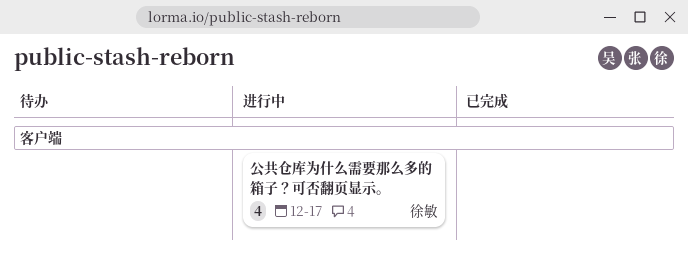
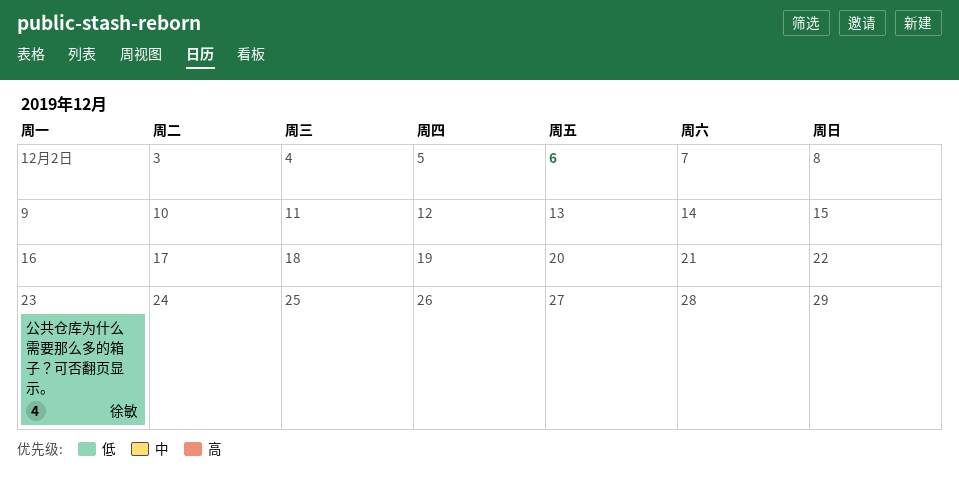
公共仓库为什么需要那么多的箱子？可否翻页显示。, due: Dec 17 -> Dec 23

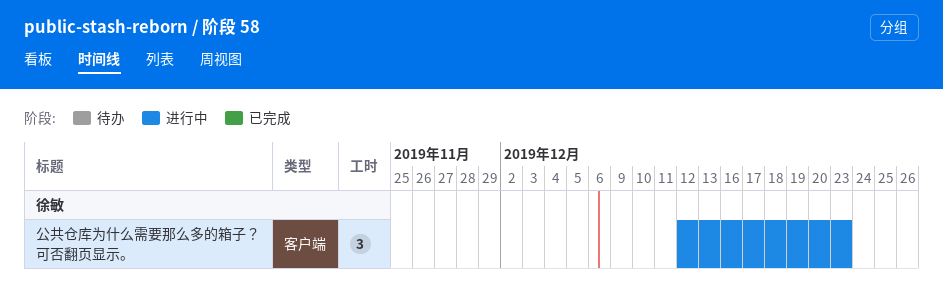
公共仓库为什么需要那么多的箱子？可否翻页显示。, estimate: 4 -> 3

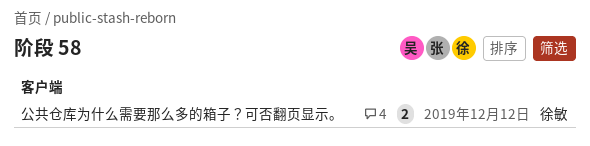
公共仓库为什么需要那么多的箱子？可否翻页显示。, estimate: 3 -> 2
公共仓库为什么需要那么多的箱子？可否翻页显示。, due: Dec 23 -> Dec 12

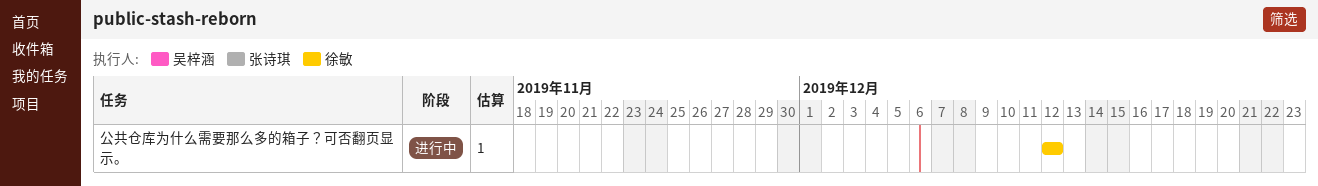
公共仓库为什么需要那么多的箱子？可否翻页显示。, estimate: 2 -> 1

